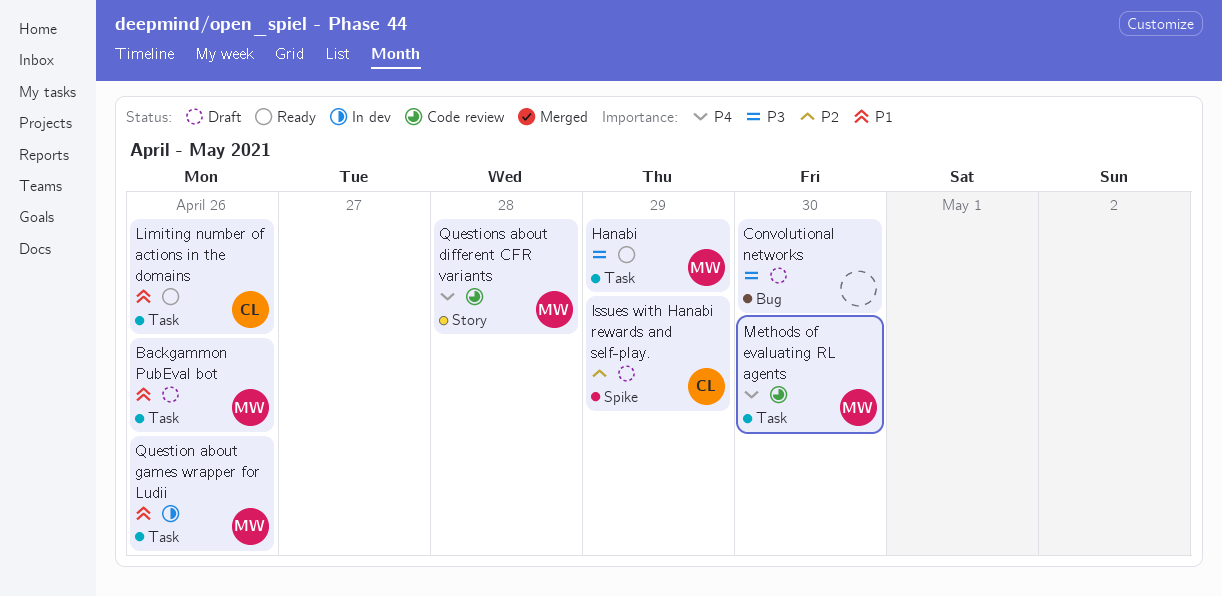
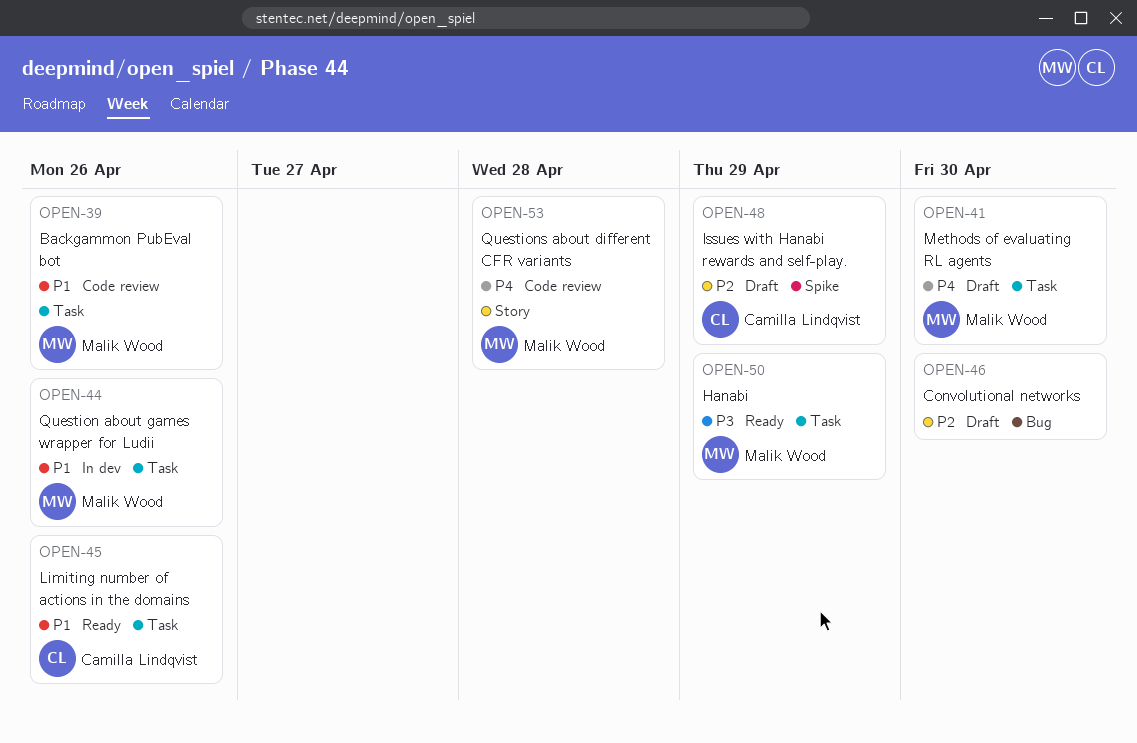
Backgammon PubEval bot, status: Draft -> Code review
Convolutional networks, priority: P3 -> P2
Methods of evaluating RL agents, status: Code review -> Draft

